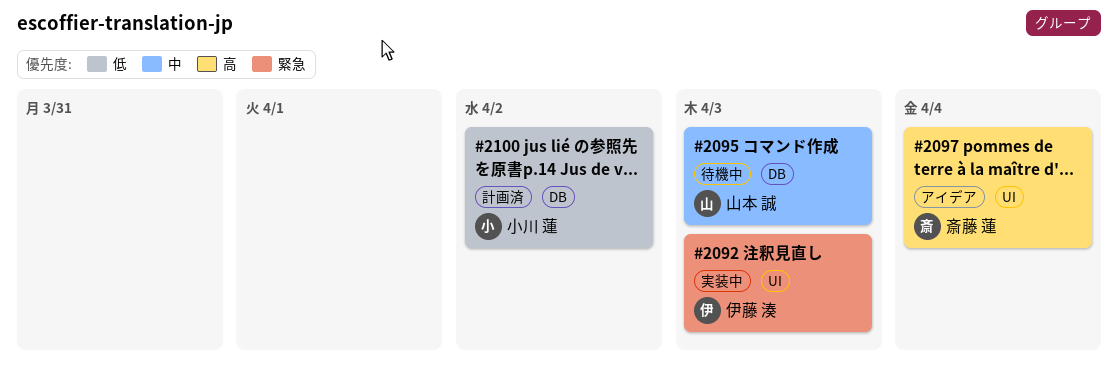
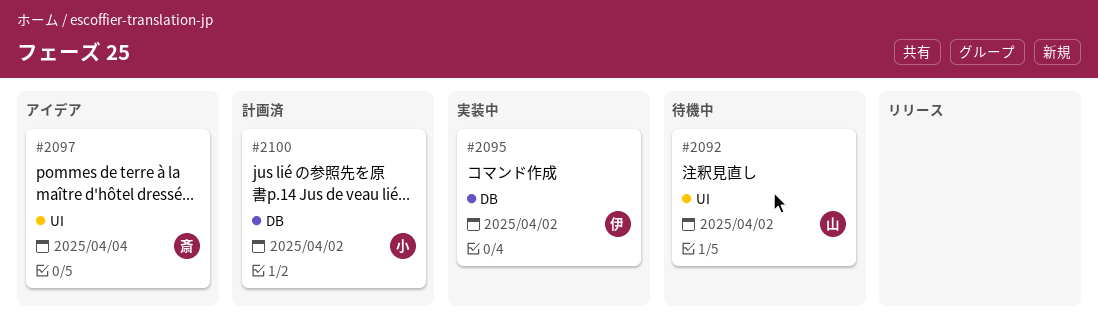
#2092, status: 実装中 -> 待機中
#2092, owner: 伊藤 湊 -> 山本 誠
#2092, due: Apr 3 -> Apr 2
#2095, status: 待機中 -> 実装中
#2095, owner: 山本 誠 -> 伊藤 湊
#2095, due: Apr 3 -> Apr 2

